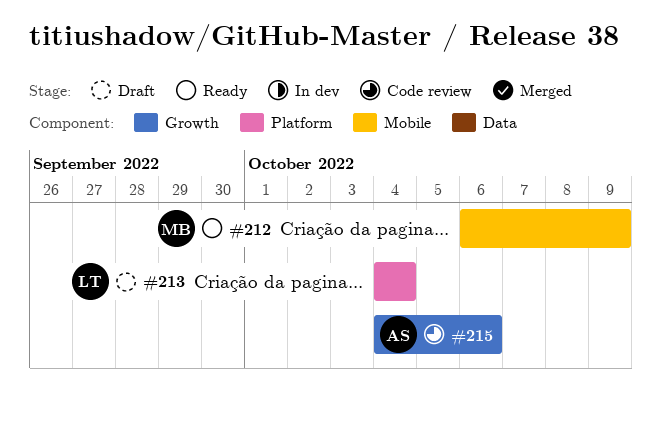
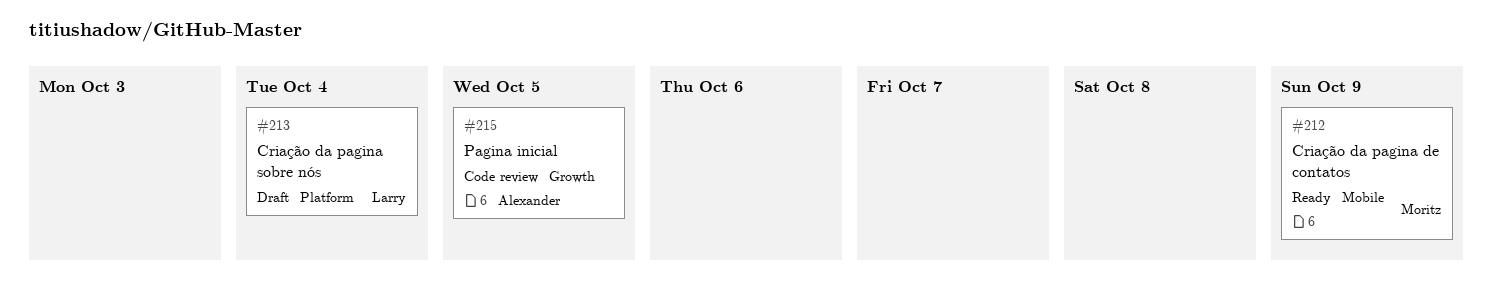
#215, due: Oct 6 -> Oct 5

